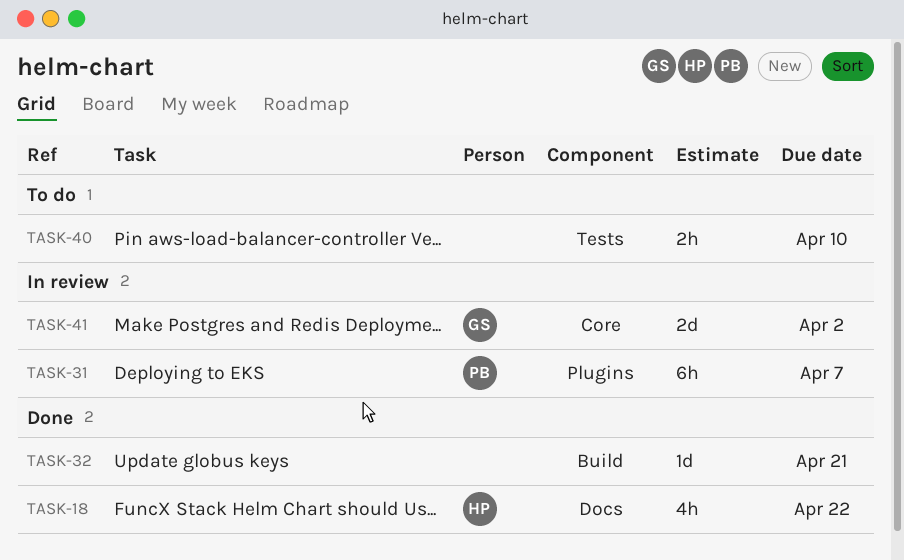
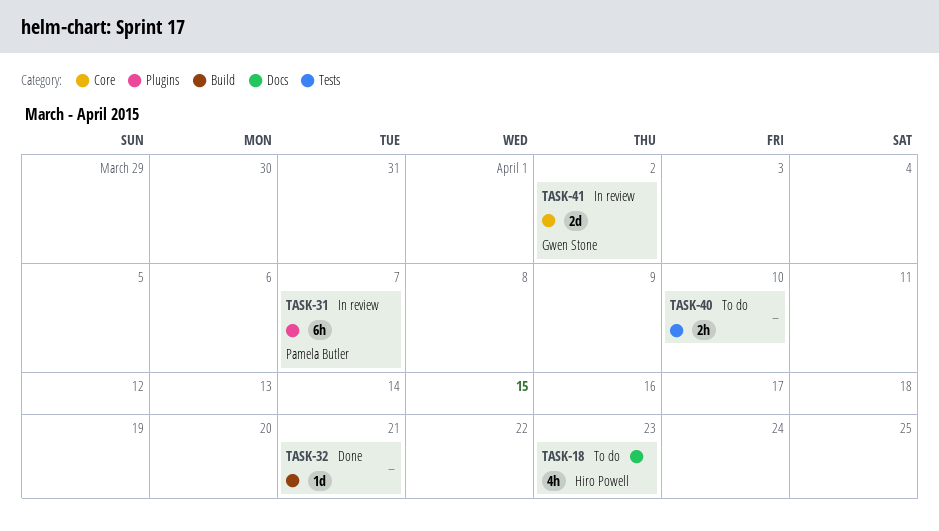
TASK-18, status: Done -> To do
TASK-18, due: Apr 22 -> Apr 23

